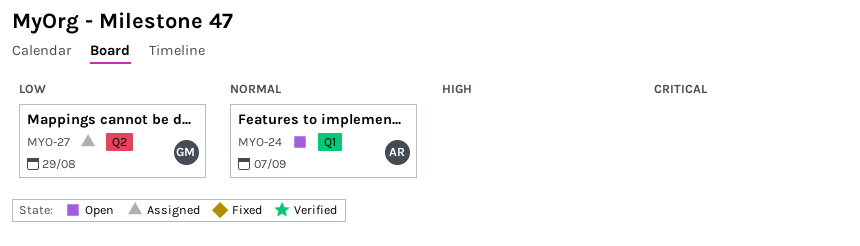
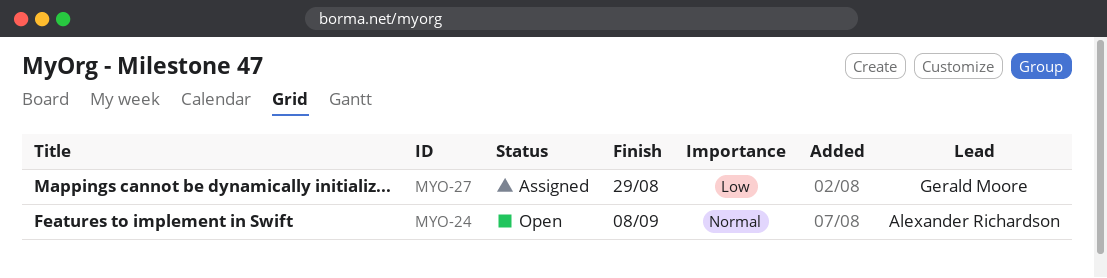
MYO-24, due: Sep 7 -> Sep 8

